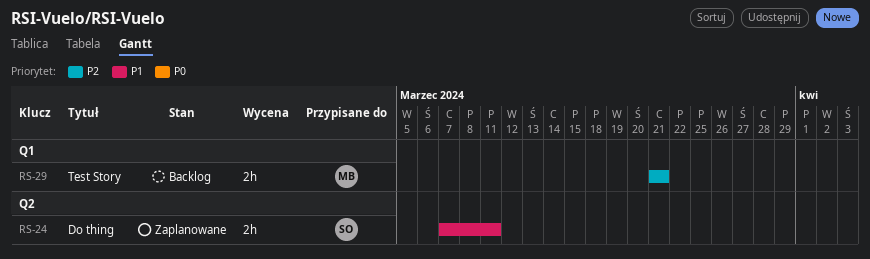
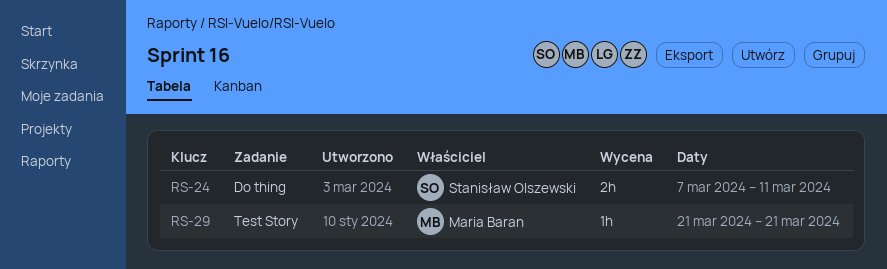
RS-29, estimate: 2h -> 1h

